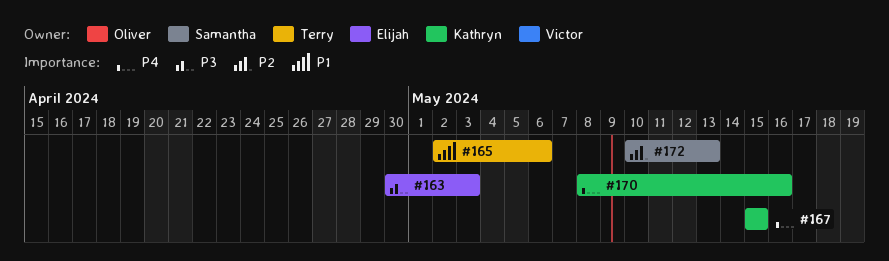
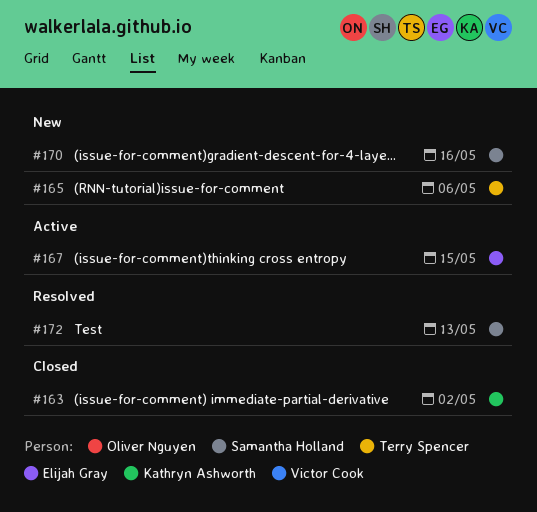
#163, owner: Elijah Gray -> Kathryn Ashworth
#163, due: May 3 -> May 2
#167, owner: Kathryn Ashworth -> Elijah Gray
#170, owner: Kathryn Ashworth -> Samantha Holland

